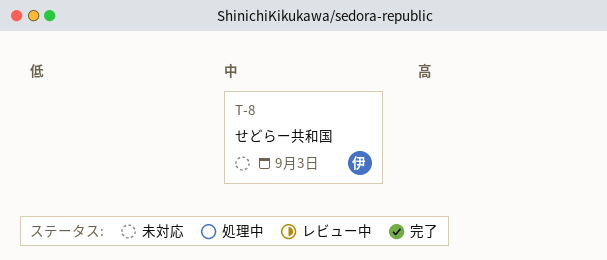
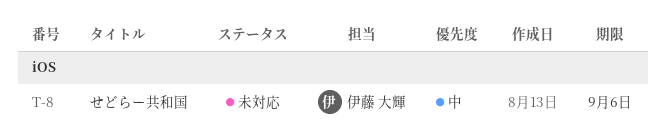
T-8, due: Sep 3 -> Sep 6

